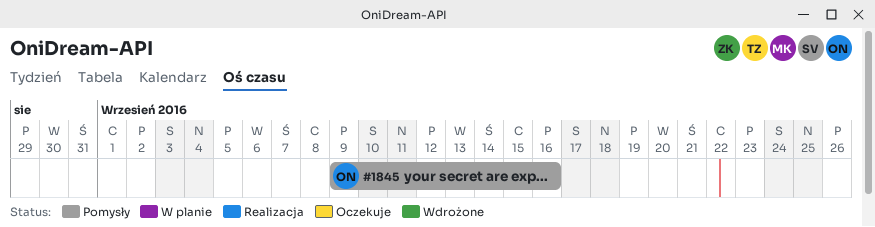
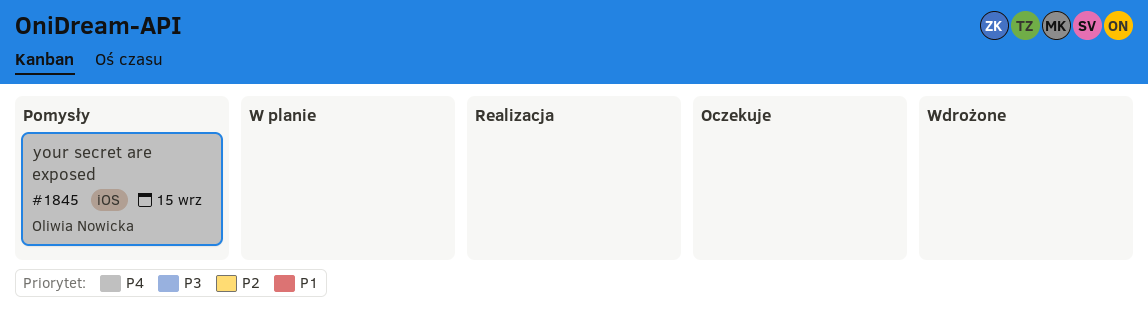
#1845, due: Sep 16 -> Sep 15

